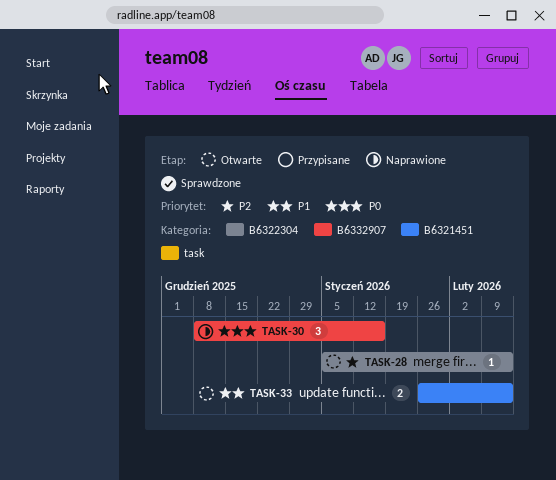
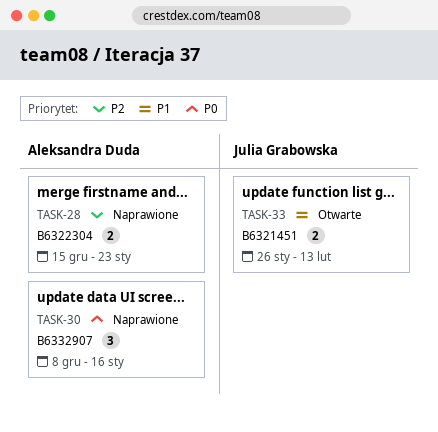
TASK-28, status: Otwarte -> Naprawione
TASK-28, estimate: 1 -> 2
TASK-28, start: Jan 5 -> Dec 15
TASK-28, due: Feb 13 -> Jan 23

